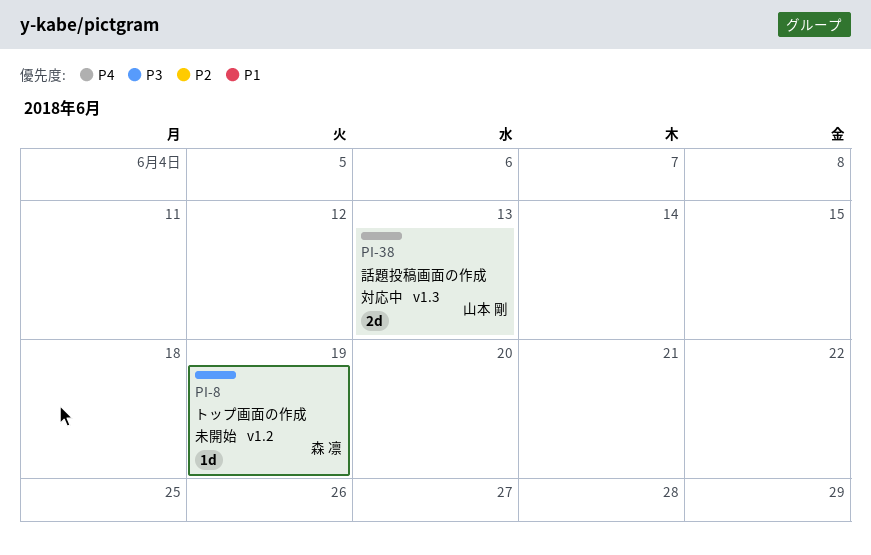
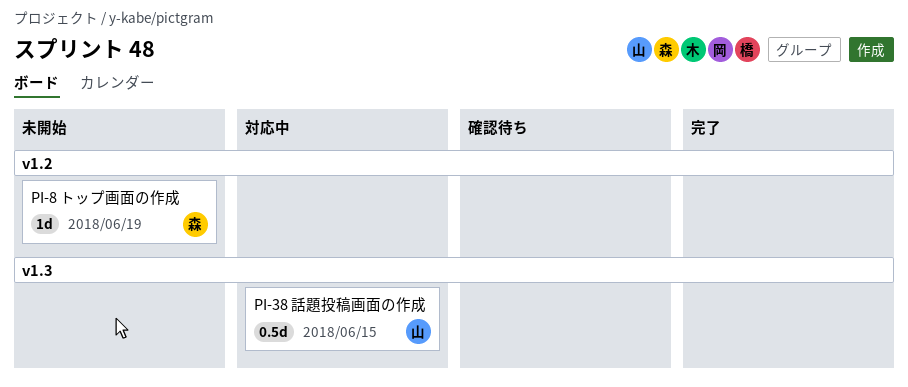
PI-38, estimate: 2d -> 0.5d
PI-38, due: Jun 13 -> Jun 15

